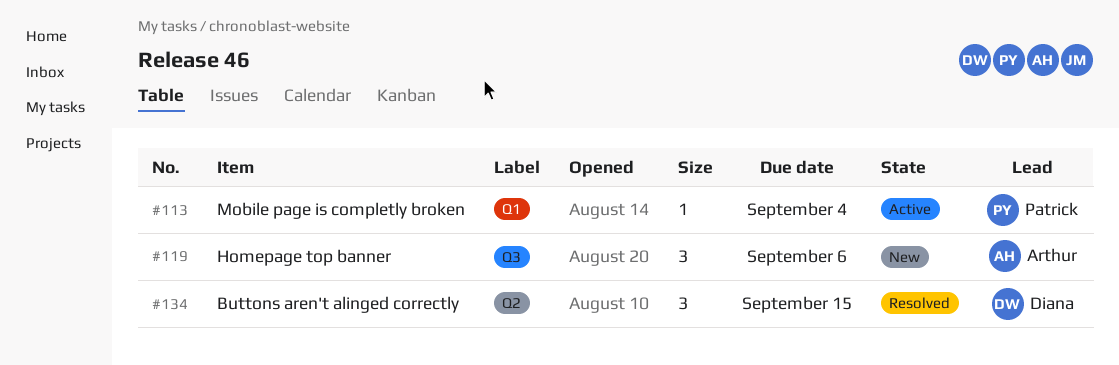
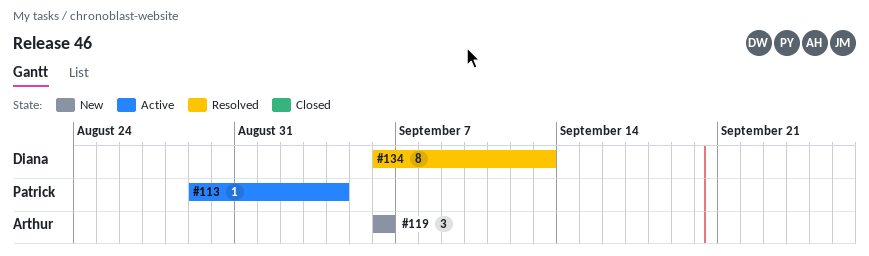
#134, estimate: 3 -> 8
#134, due: Sep 15 -> Sep 13

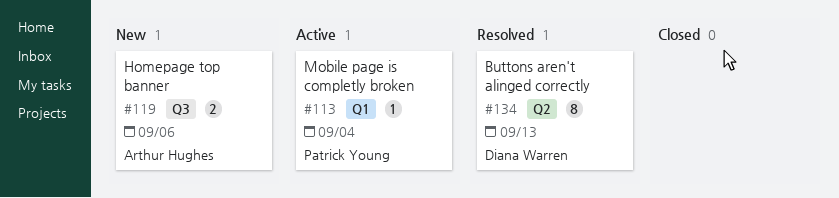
#119, estimate: 3 -> 2

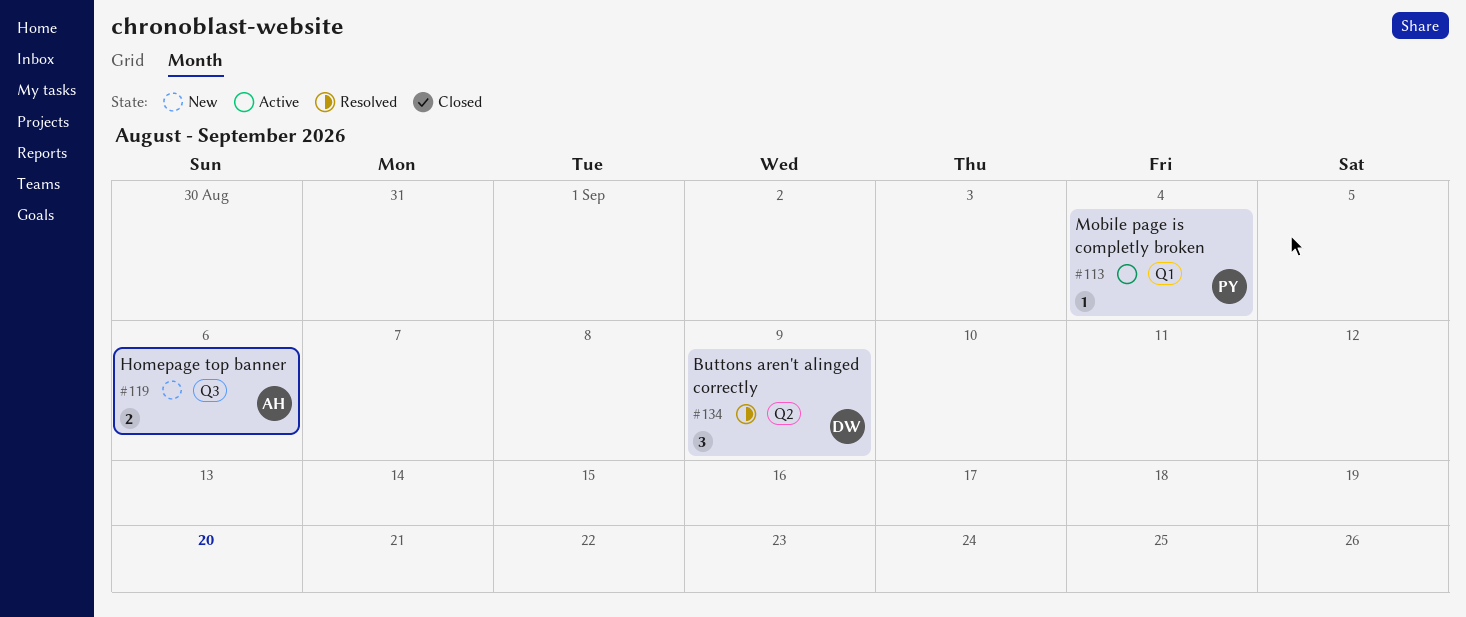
#134, estimate: 8 -> 3
#134, due: Sep 13 -> Sep 9

